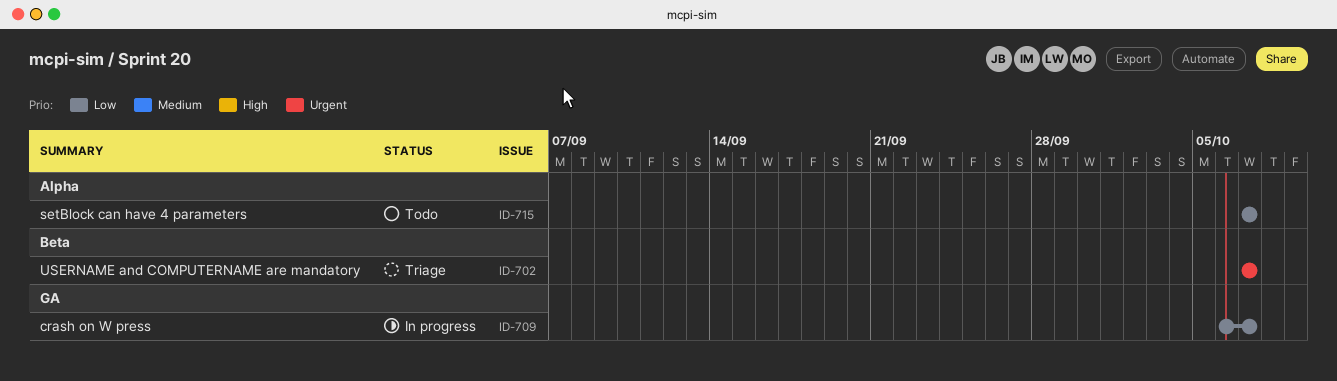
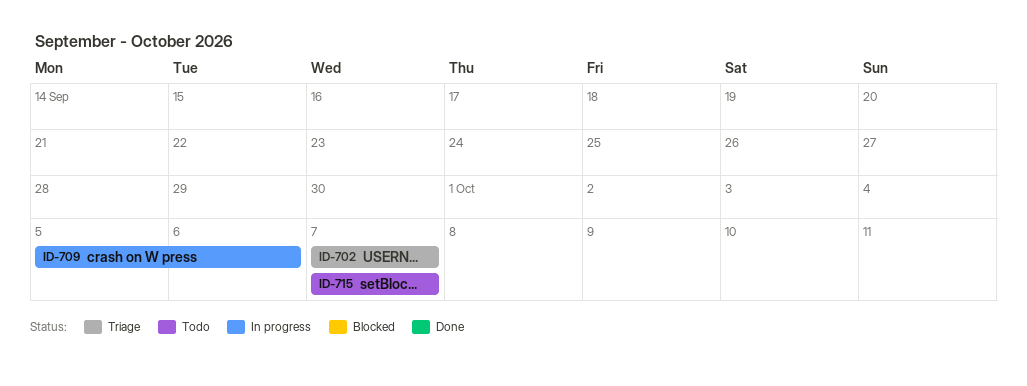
ID-709, start: Oct 6 -> Oct 5
ID-709, due: Oct 7 -> Oct 6

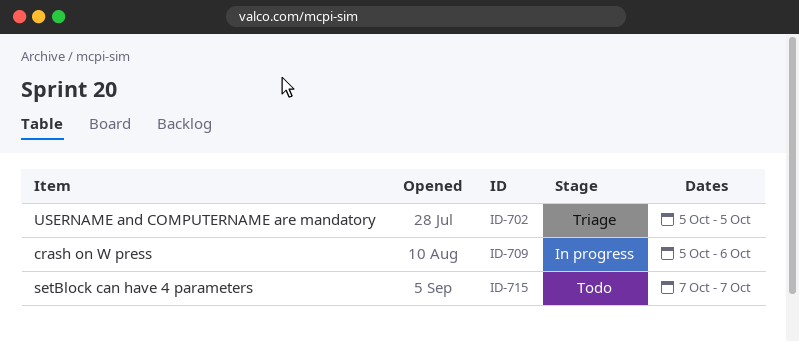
ID-702, start: Oct 7 -> Oct 5
ID-702, due: Oct 7 -> Oct 5

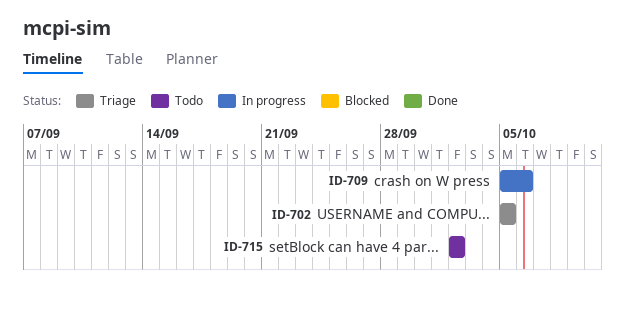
ID-715, start: Oct 7 -> Oct 2
ID-715, due: Oct 7 -> Oct 2

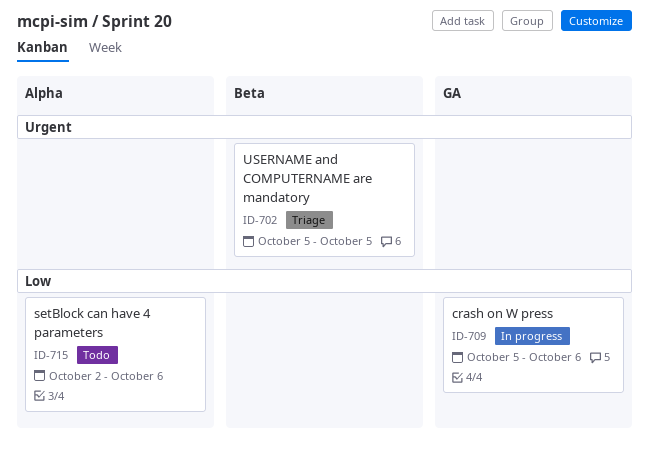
ID-715, due: Oct 2 -> Oct 6

